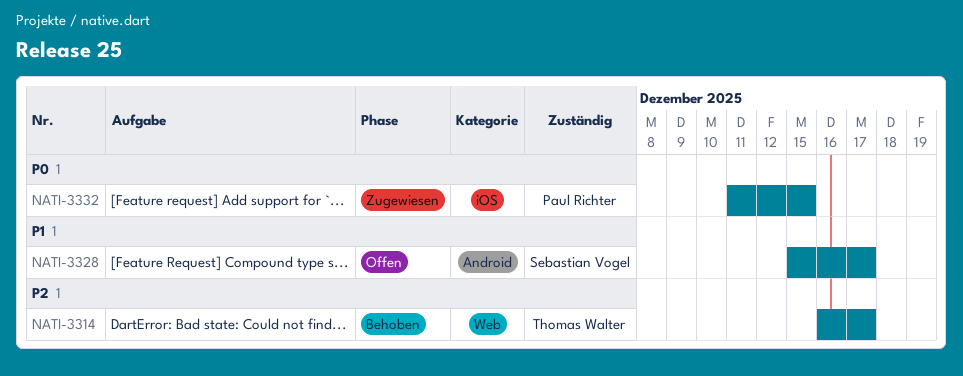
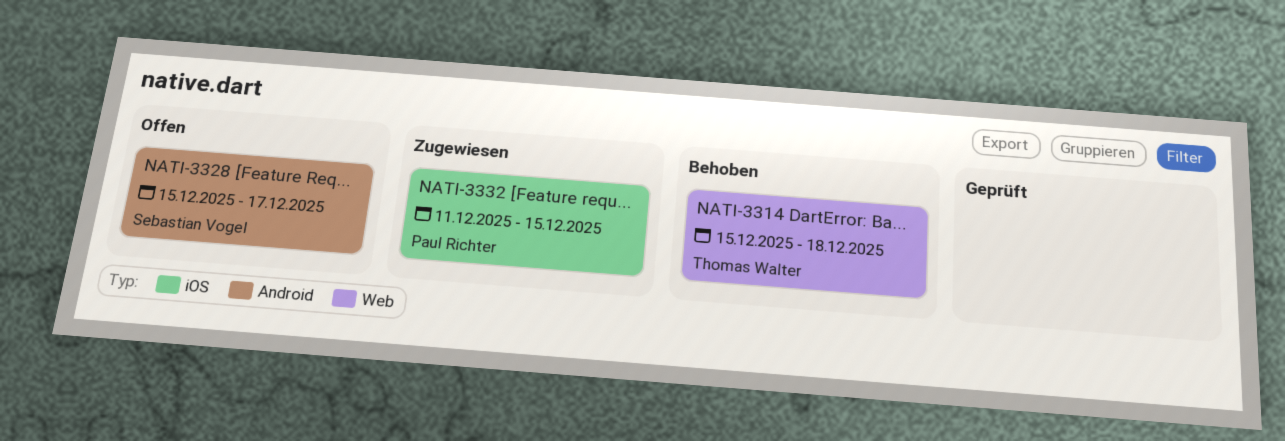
NATI-3314, start: Dec 16 -> Dec 15
NATI-3314, due: Dec 17 -> Dec 18

